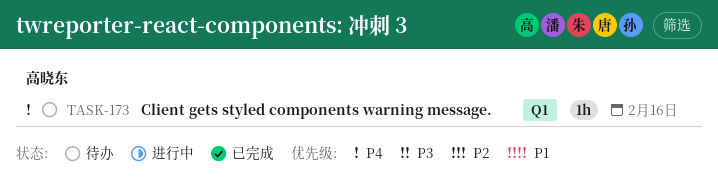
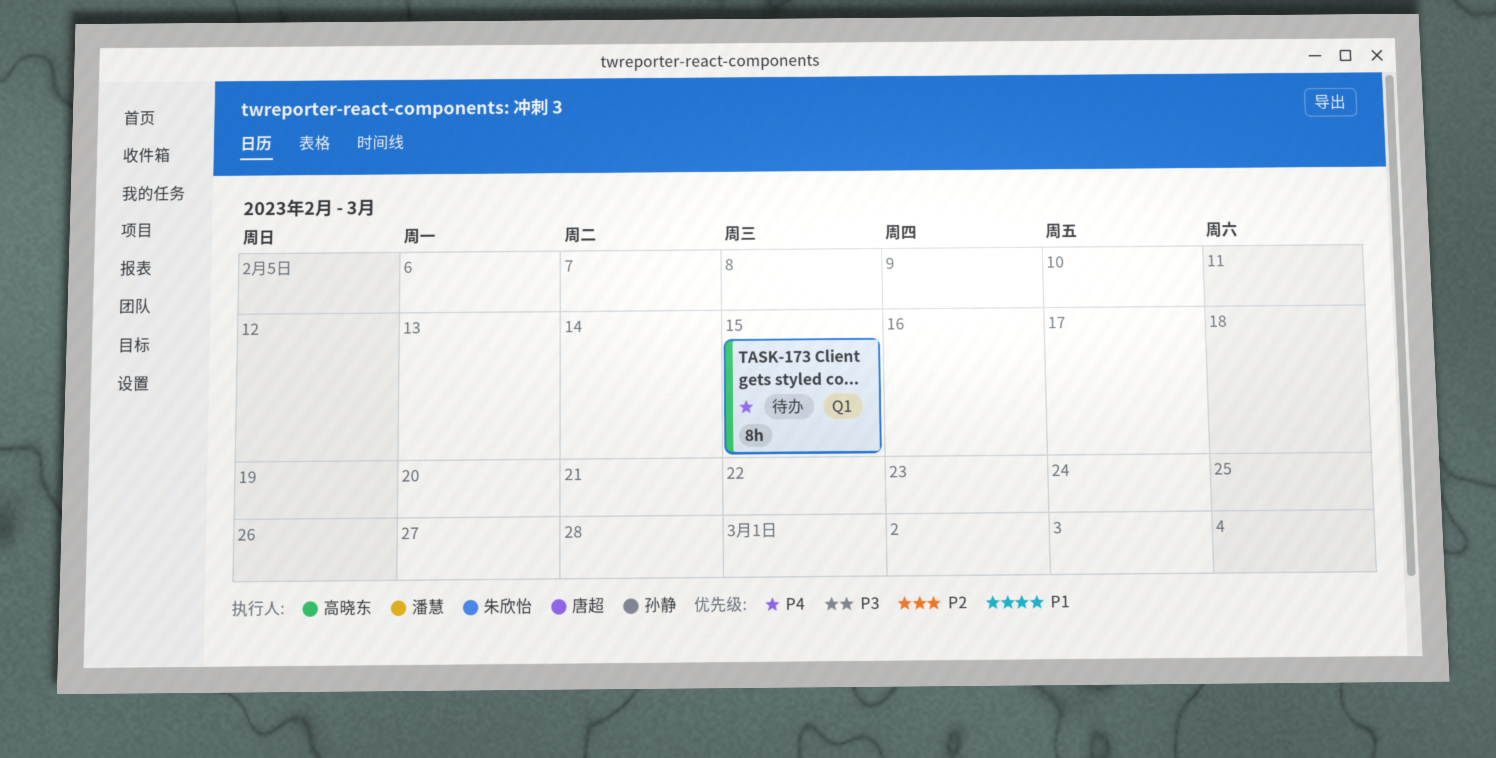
TASK-173, estimate: 1h -> 8h
TASK-173, due: Feb 16 -> Feb 15

